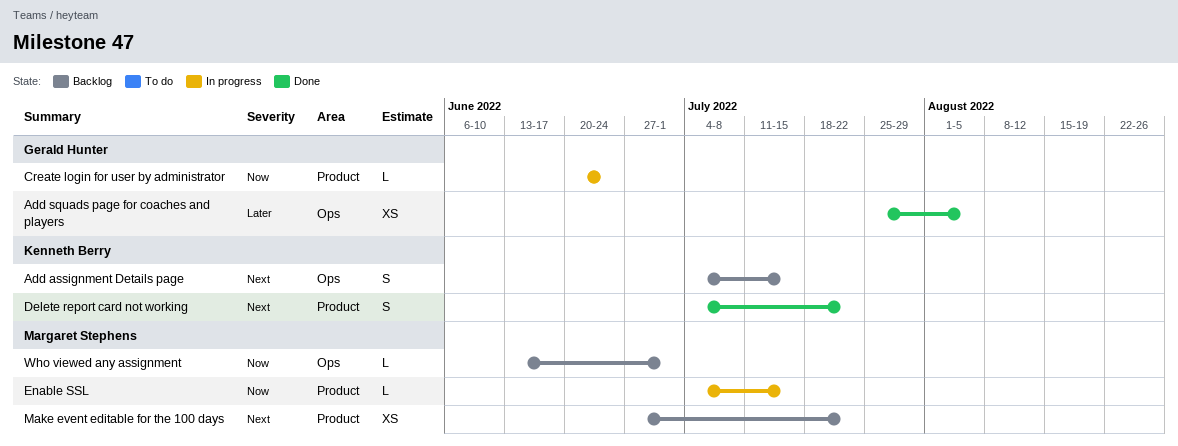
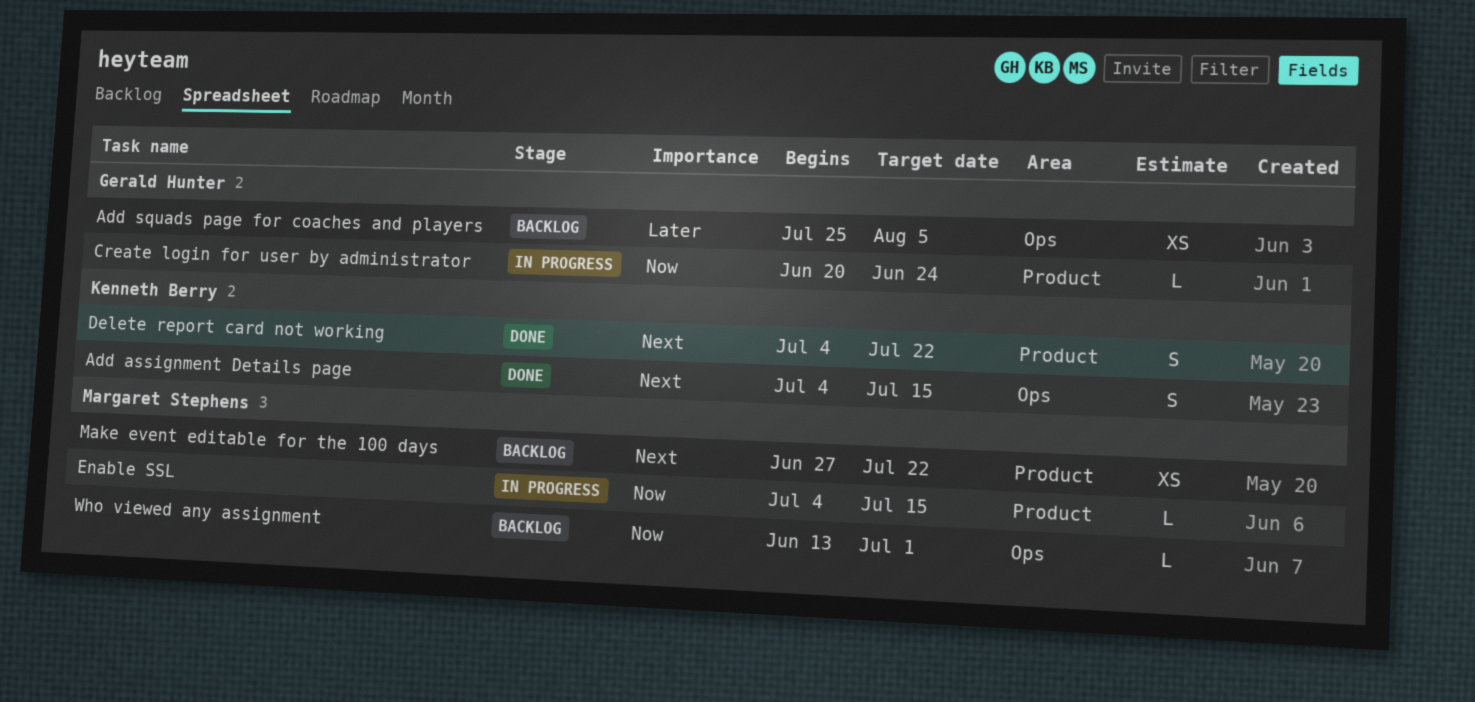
Add assignment Details page, status: Backlog -> Done
Add squads page for coaches and players, status: Done -> Backlog

